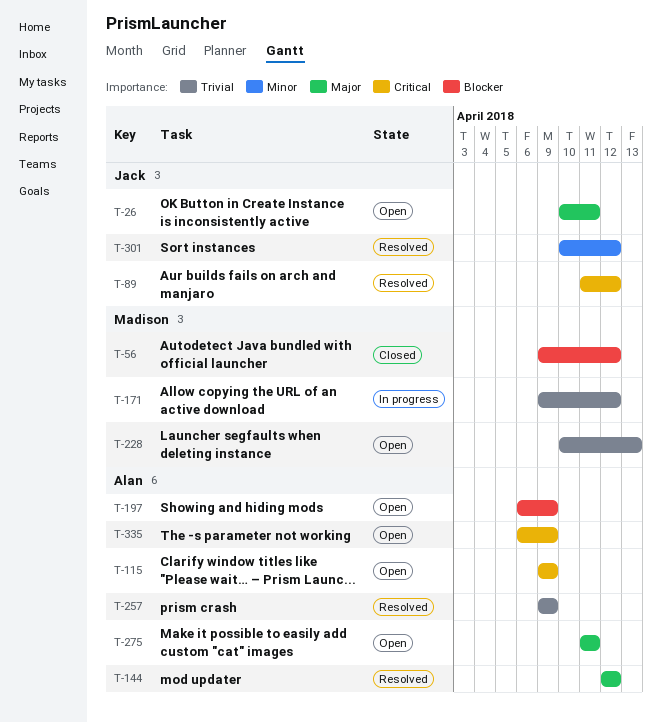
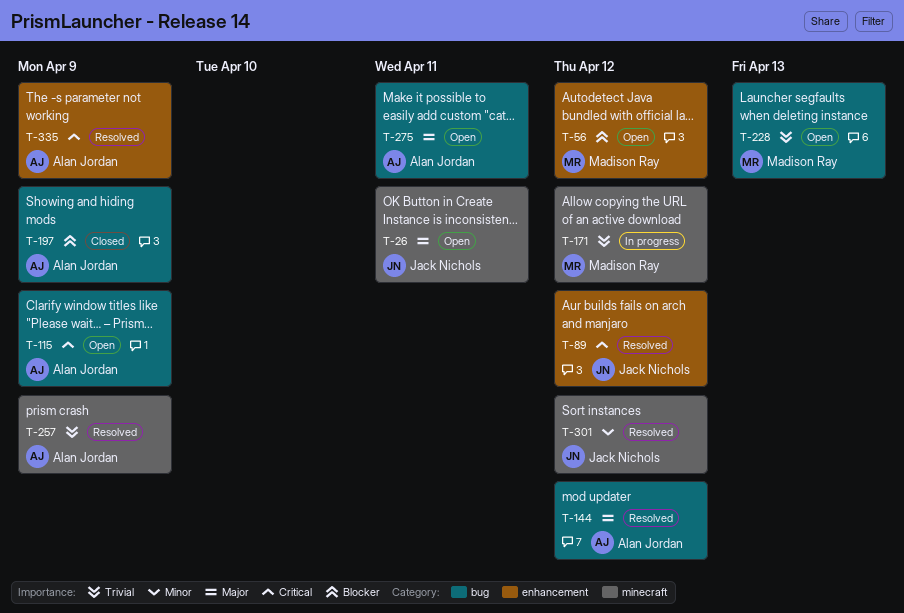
T-56, status: Closed -> Open
T-197, status: Open -> Closed
T-335, status: Open -> Resolved

